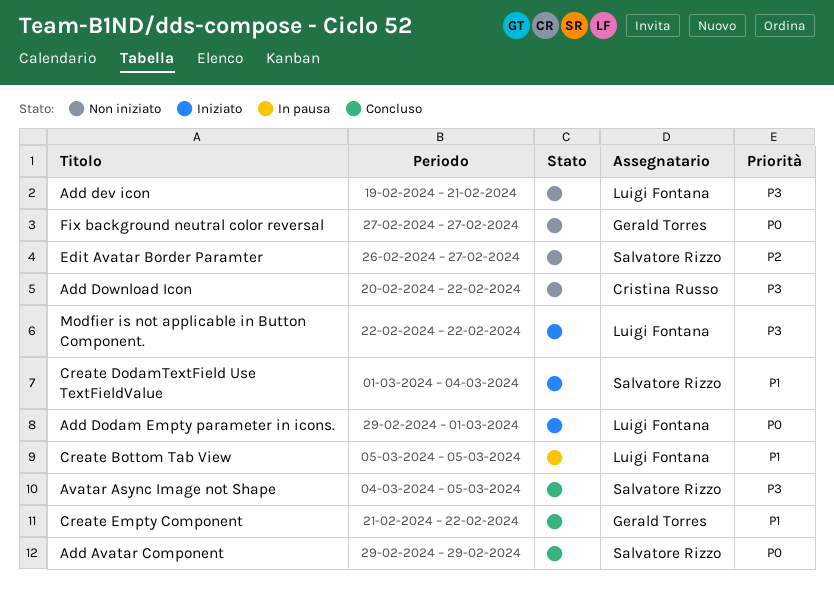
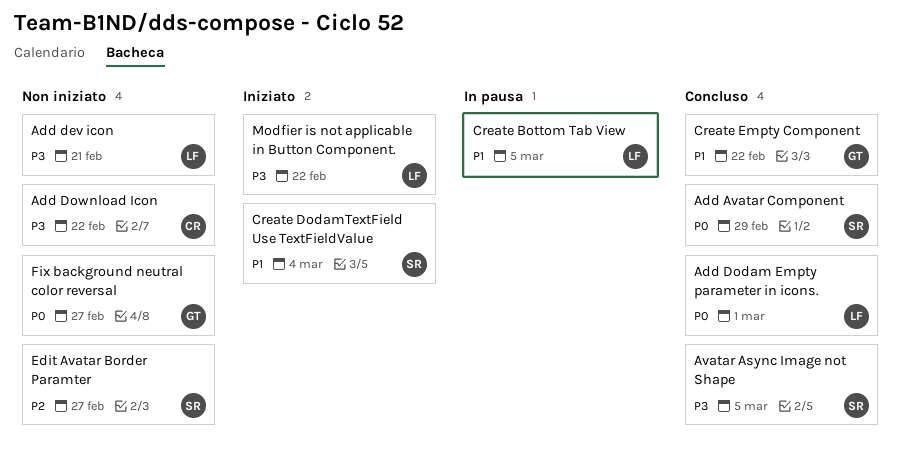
Add Dodam Empty parameter in icons., status: Iniziato -> Concluso

